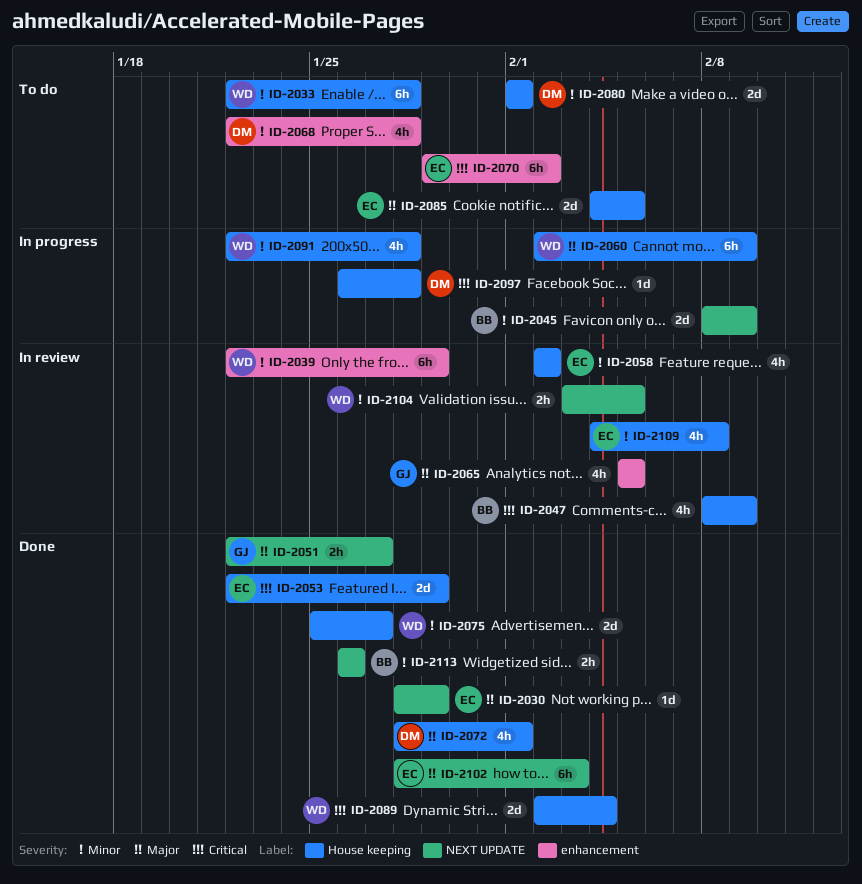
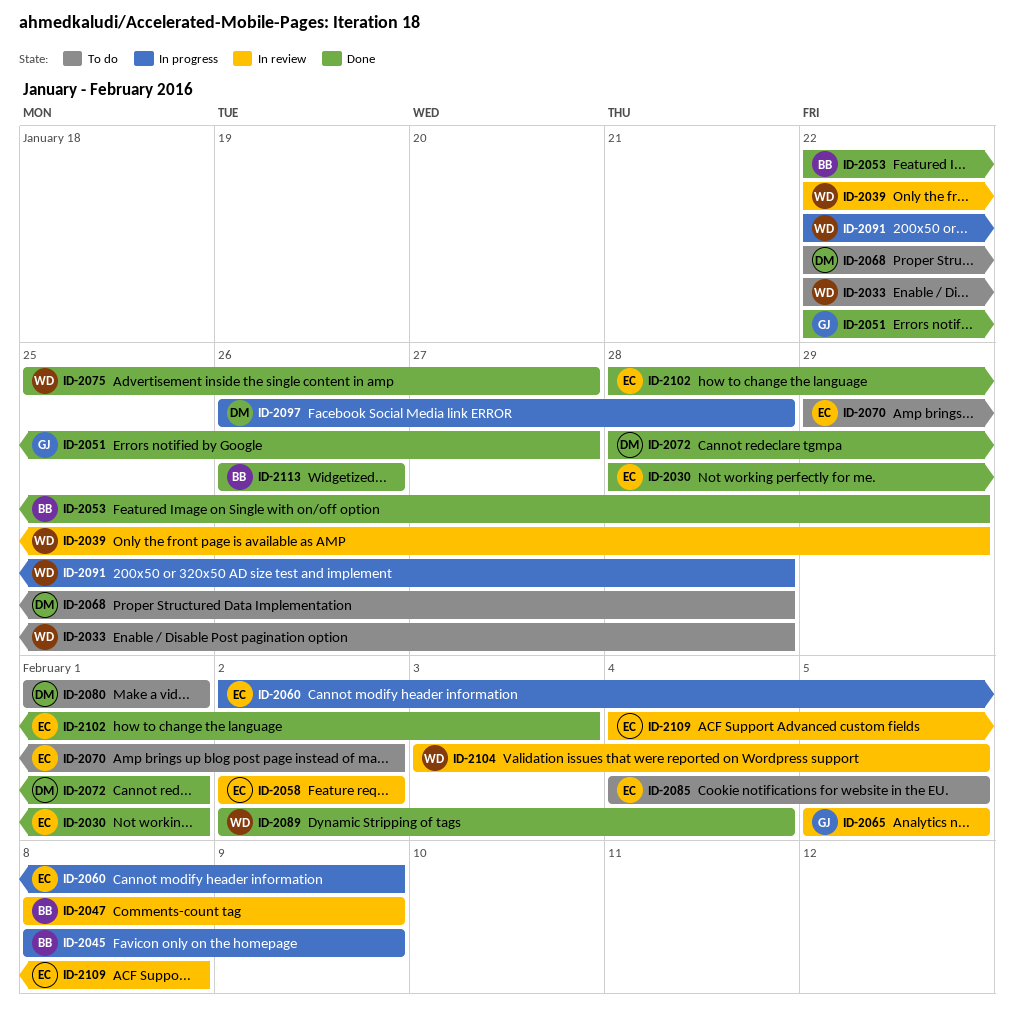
ID-2030, due: Jan 29 -> Feb 1
ID-2053, owner: EC -> BB
ID-2060, owner: WD -> EC

